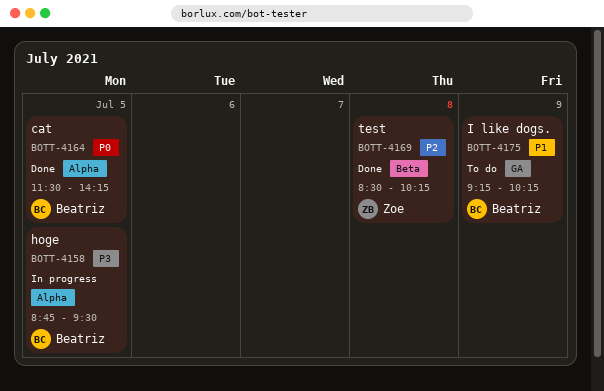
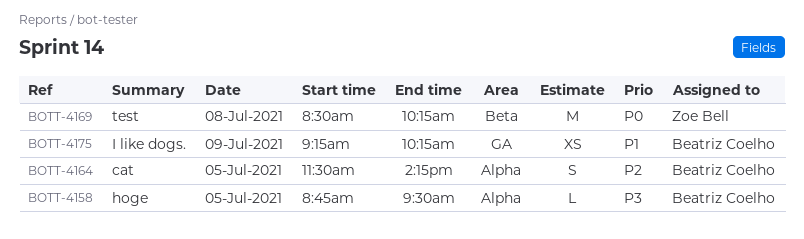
BOTT-4164, priority: P0 -> P2
BOTT-4169, priority: P2 -> P0

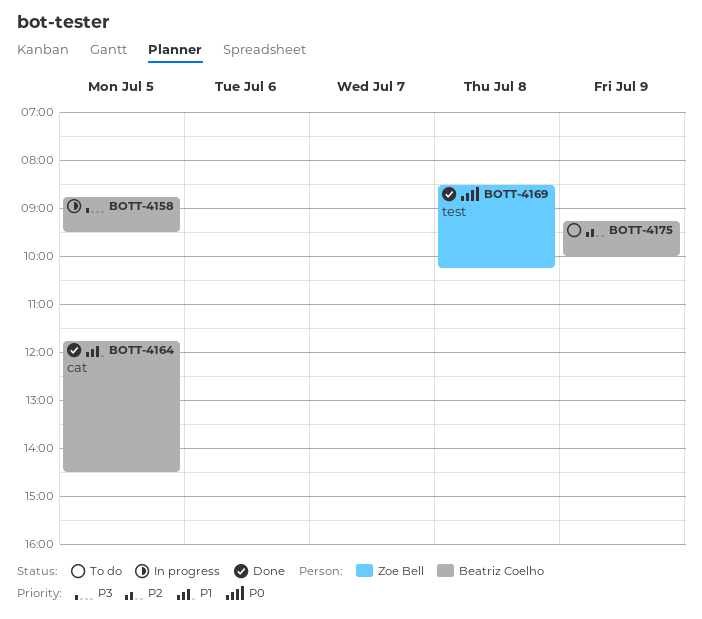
BOTT-4164, priority: P2 -> P1
BOTT-4164, begins: 11:30 -> 11:45
BOTT-4164, ends: 14:15 -> 14:30
BOTT-4175, priority: P1 -> P2
BOTT-4175, ends: 10:15 -> 10:00

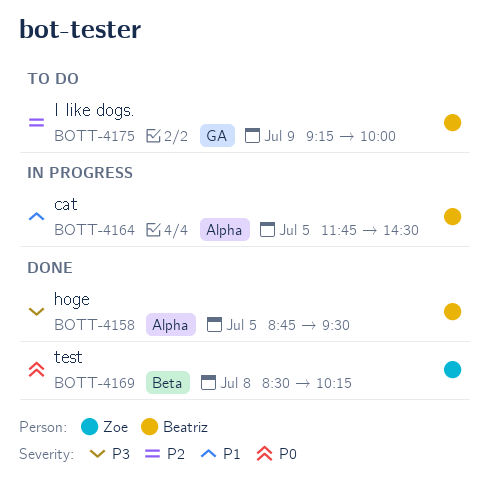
BOTT-4158, status: In progress -> Done
BOTT-4164, status: Done -> In progress

